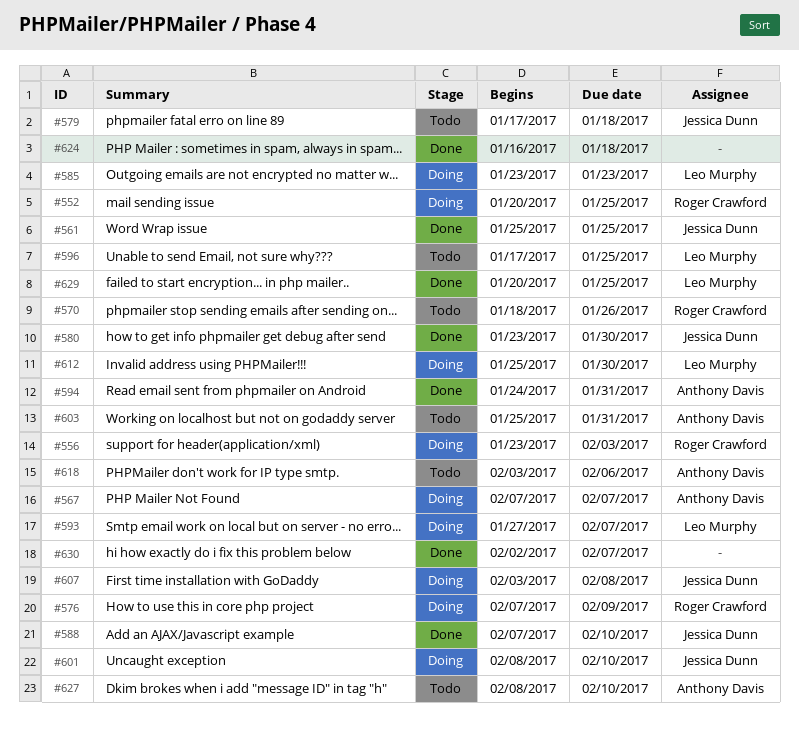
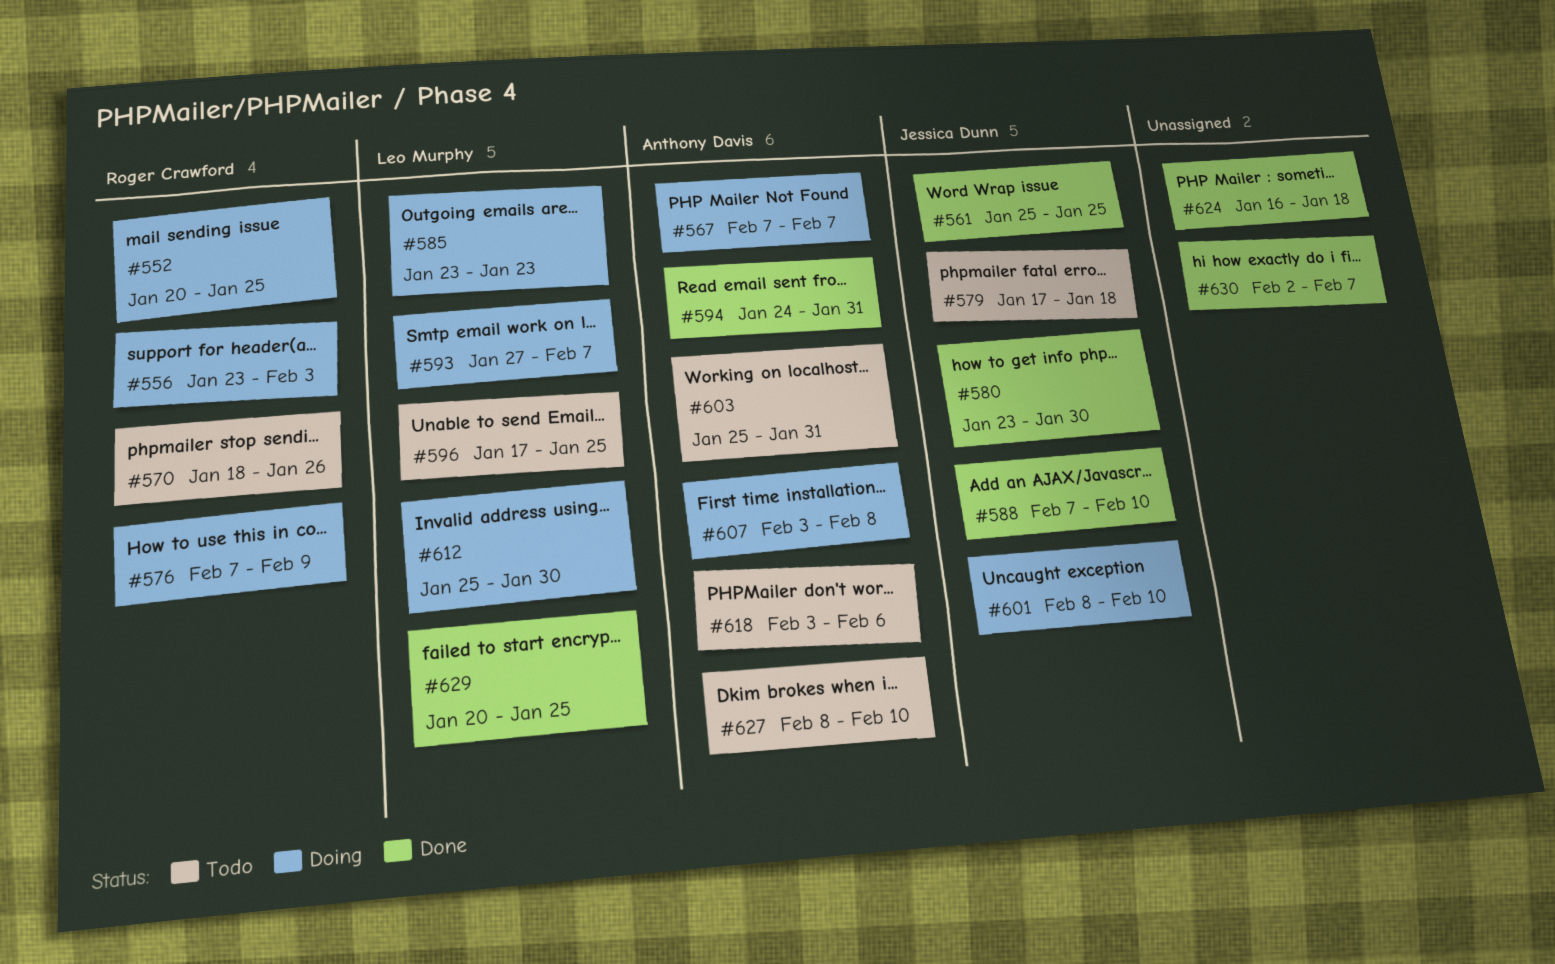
#607, owner: Jessica Dunn -> Anthony Davis

